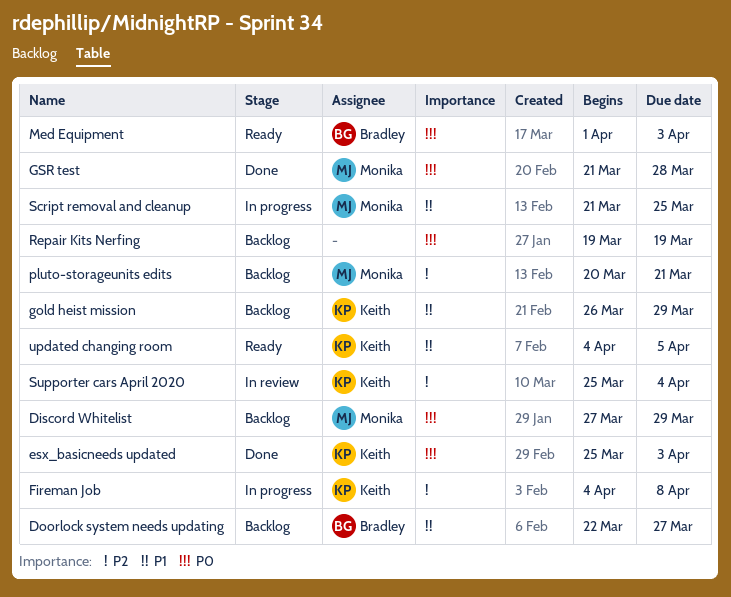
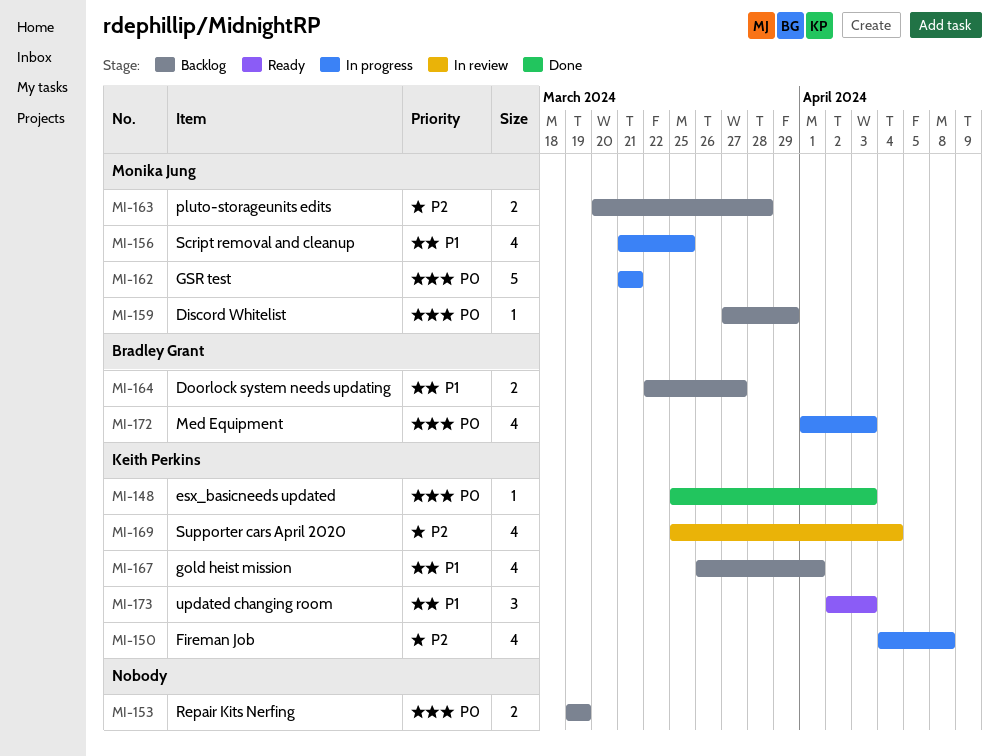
gold heist mission, due: Mar 29 -> Apr 1
GSR test, status: Done -> In progress
GSR test, due: Mar 28 -> Mar 21
Med Equipment, status: Ready -> In progress
pluto-storageunits edits, due: Mar 21 -> Mar 28
updated changing room, start: Apr 4 -> Apr 2
updated changing room, due: Apr 5 -> Apr 3

